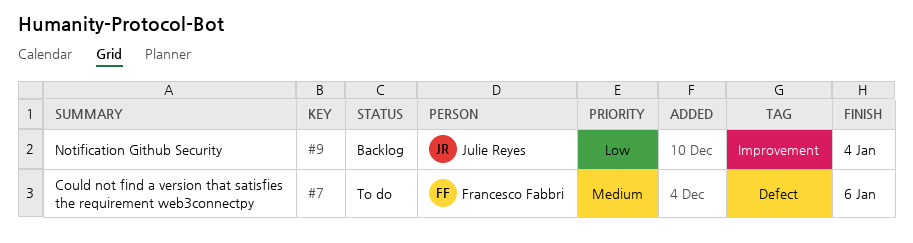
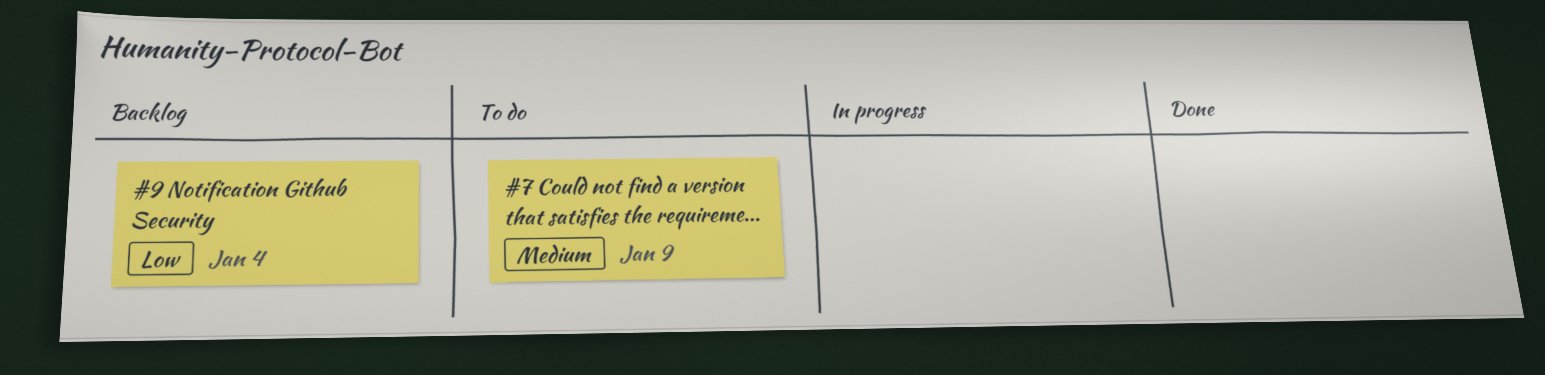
#7, due: Jan 6 -> Jan 9

